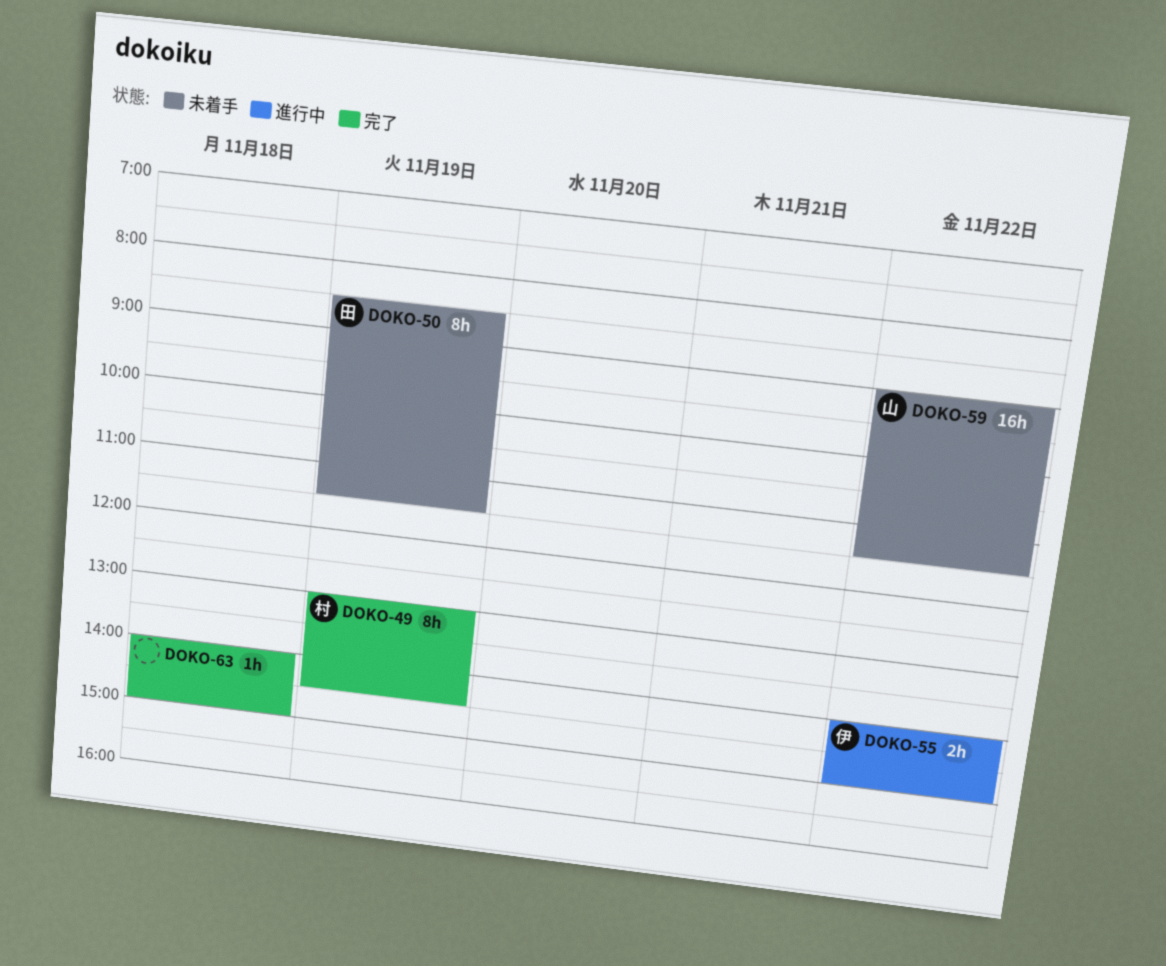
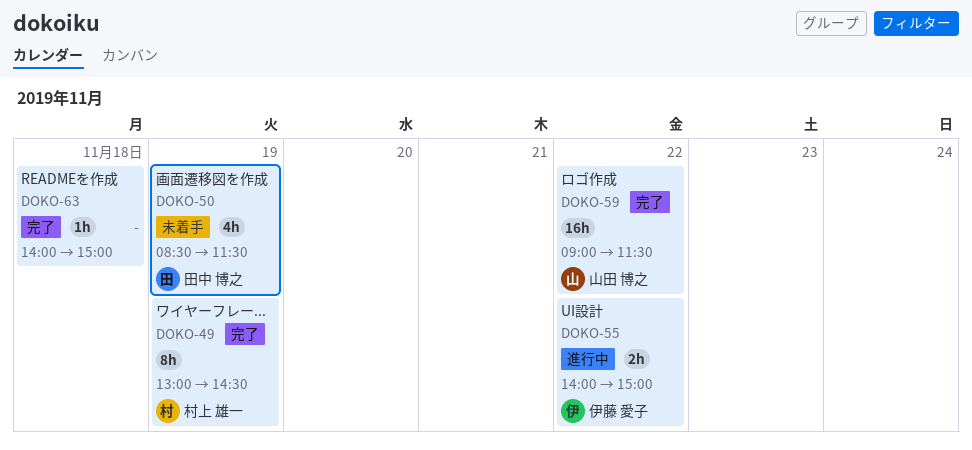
DOKO-50, estimate: 8h -> 4h
DOKO-59, status: 未着手 -> 完了

